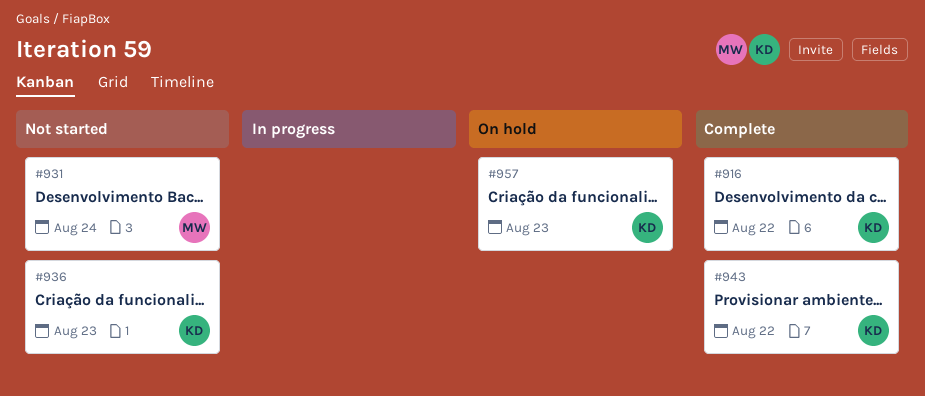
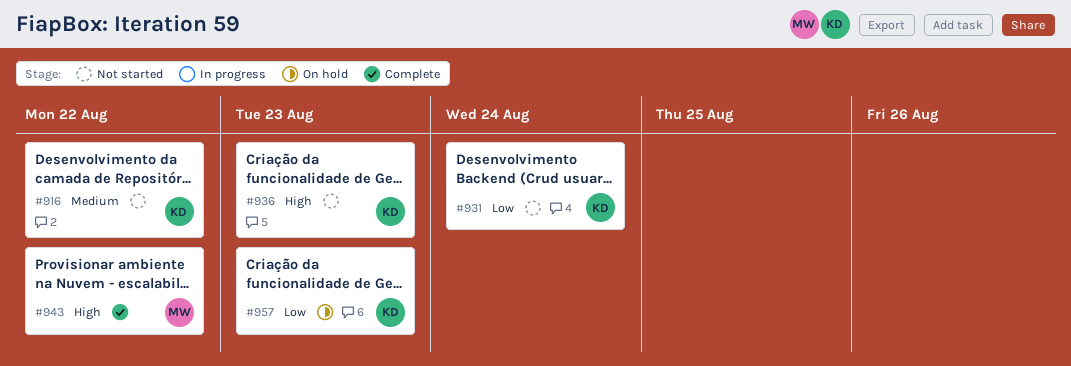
#916, status: Complete -> Not started
#931, owner: MW -> KD
#943, owner: KD -> MW

